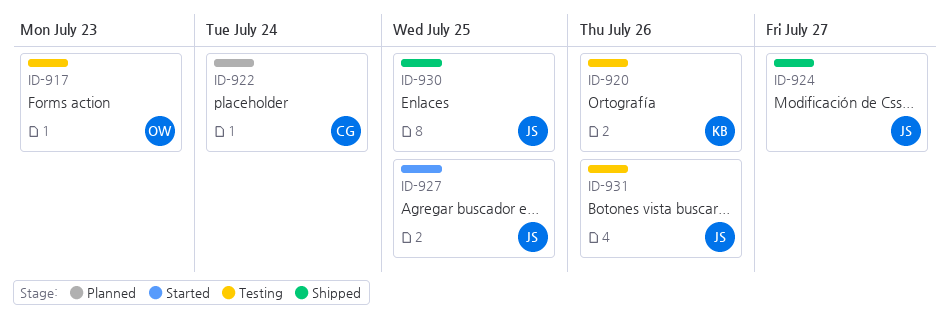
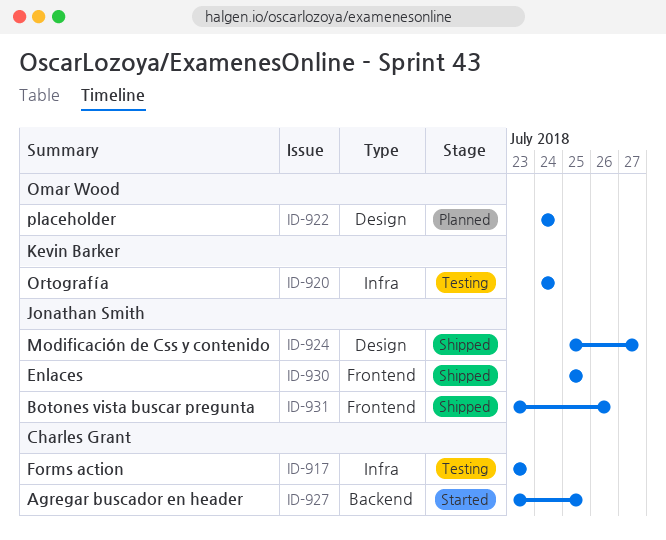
ID-917, owner: Omar Wood -> Charles Grant
ID-920, due: Jul 26 -> Jul 24
ID-922, owner: Charles Grant -> Omar Wood
ID-927, owner: Jonathan Smith -> Charles Grant
ID-931, status: Testing -> Shipped

